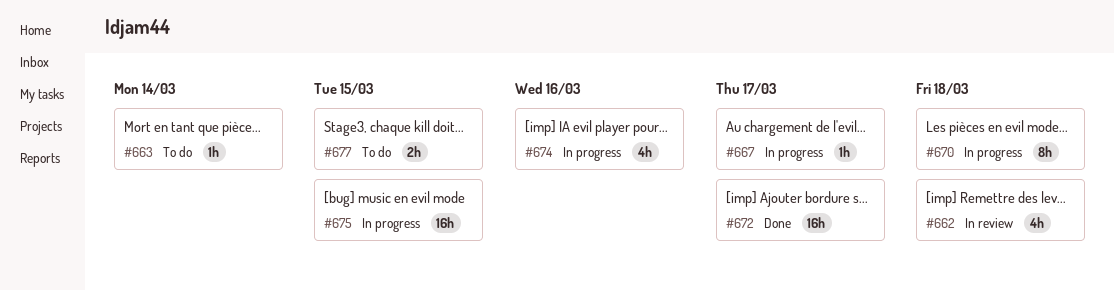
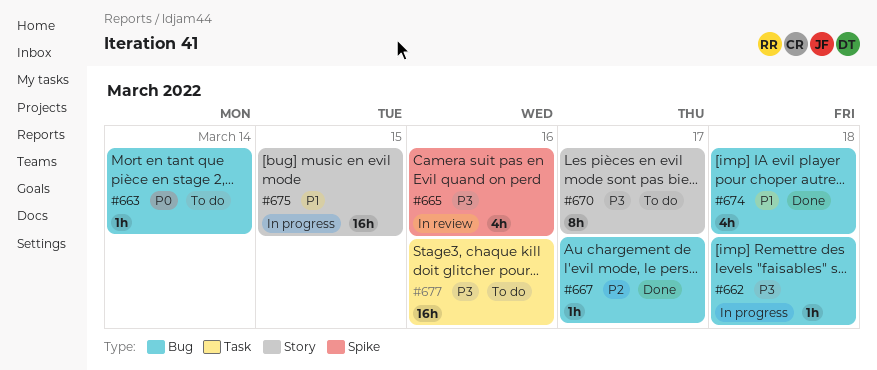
#662, status: In review -> In progress
#662, estimate: 4h -> 1h
#665: none -> present
#667, status: In progress -> Done
#670, status: In progress -> To do
#670, due: Mar 18 -> Mar 17
#672: present -> none
#674, status: In progress -> Done
#674, due: Mar 16 -> Mar 18
#677, estimate: 2h -> 16h
#677, due: Mar 15 -> Mar 16

